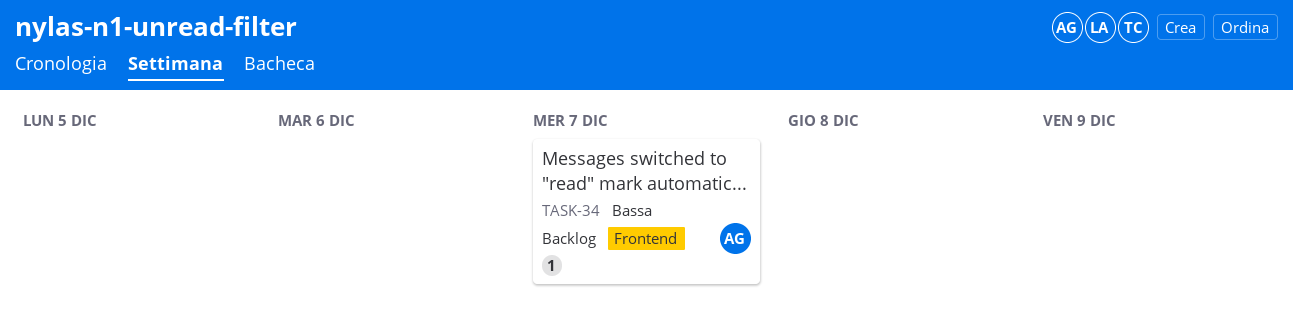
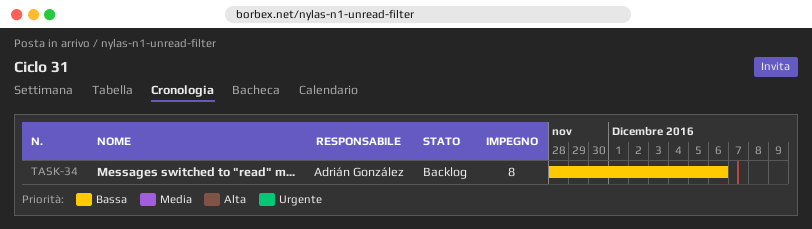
TASK-34, estimate: 1 -> 8
TASK-34, due: Dec 7 -> Dec 6

